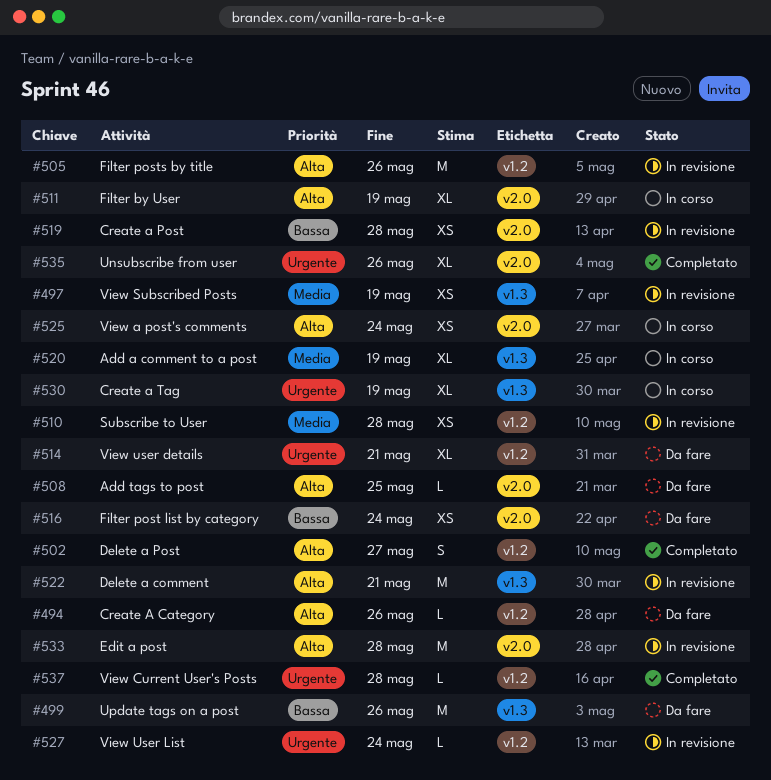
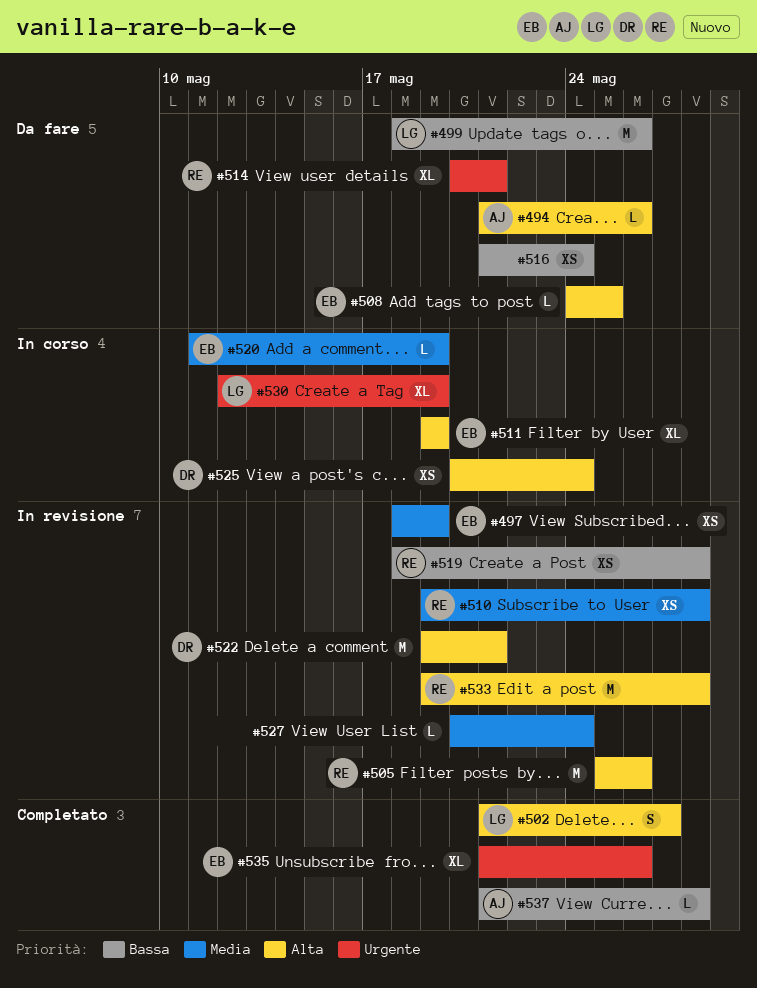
#520, estimate: XL -> L
#527, priority: Urgente -> Media
#537, priority: Urgente -> Bassa

